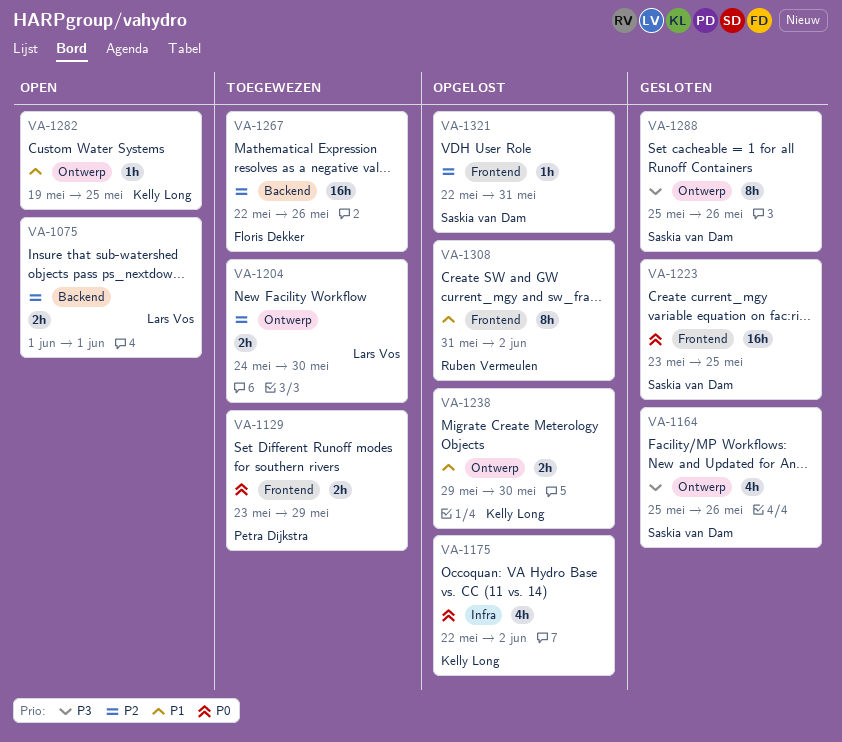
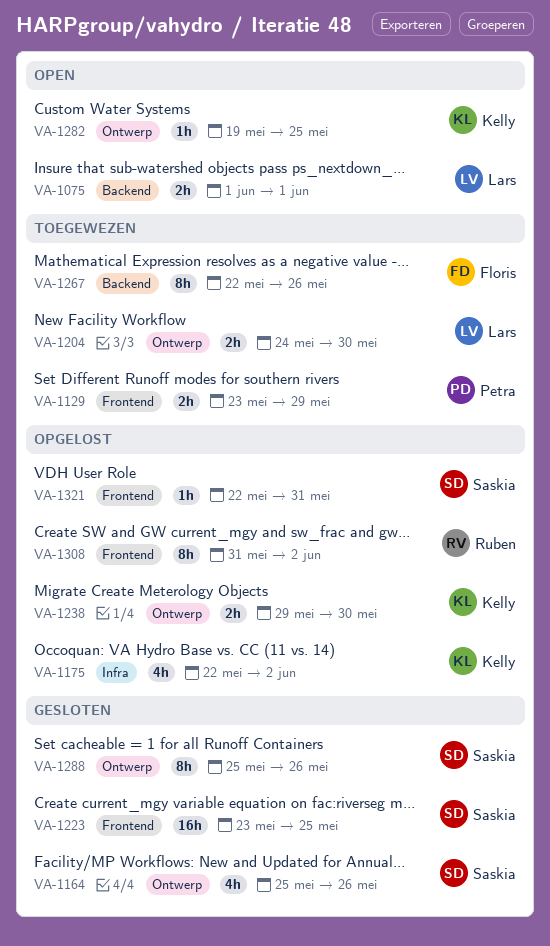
VA-1267, estimate: 16h -> 8h

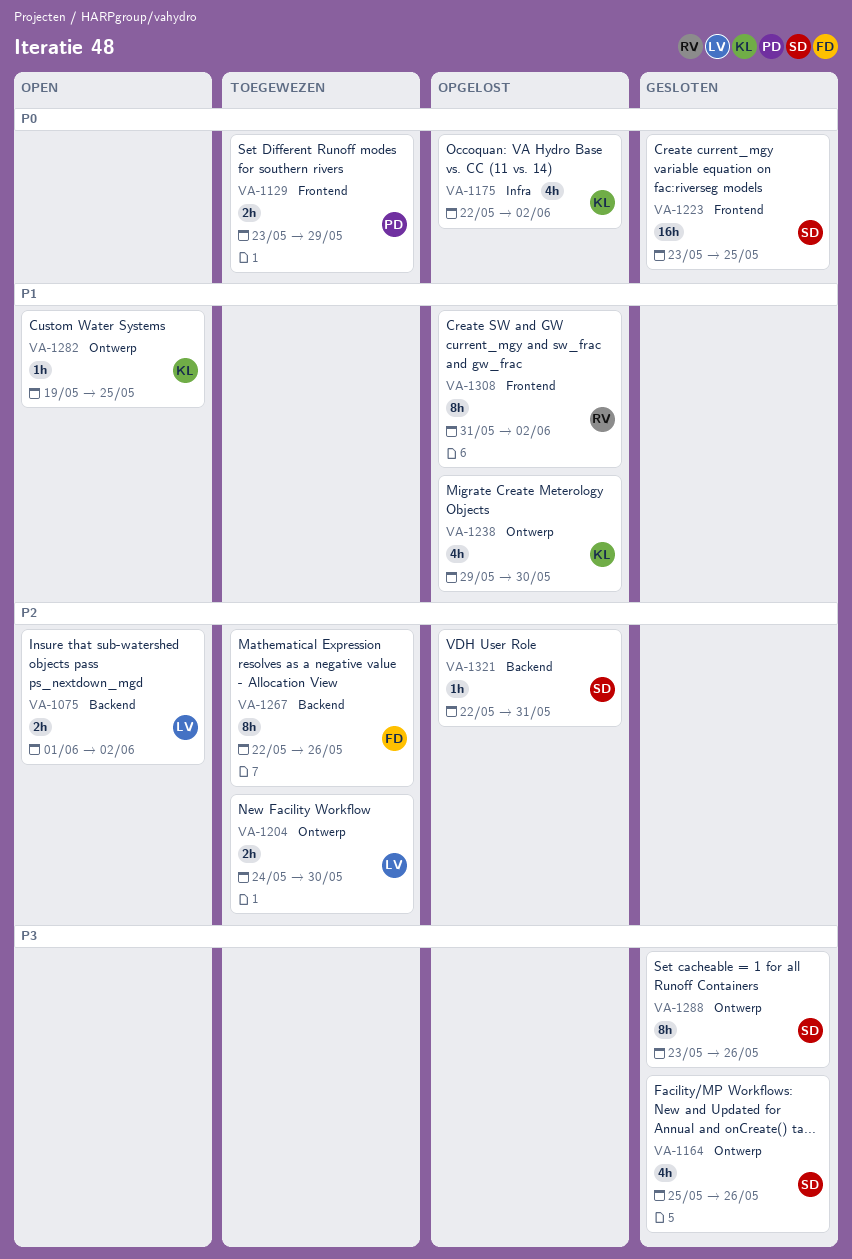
VA-1075, due: Jun 1 -> Jun 2
VA-1238, estimate: 2h -> 4h
VA-1288, start: May 25 -> May 23
VA-1321, label: Frontend -> Backend

